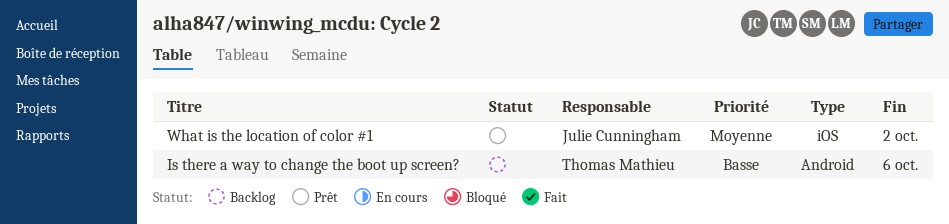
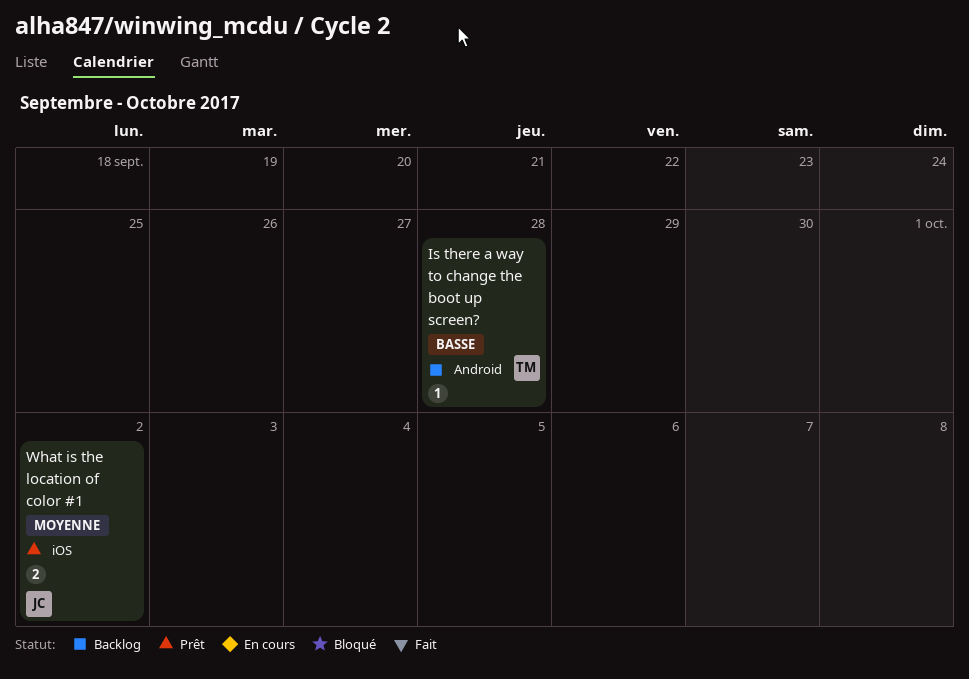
Is there a way to change the boot up screen?, due: Oct 6 -> Sep 28

